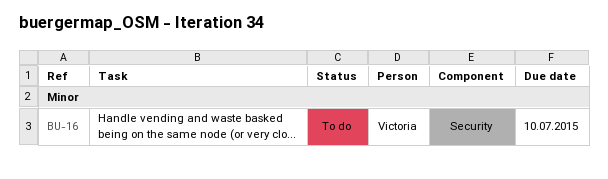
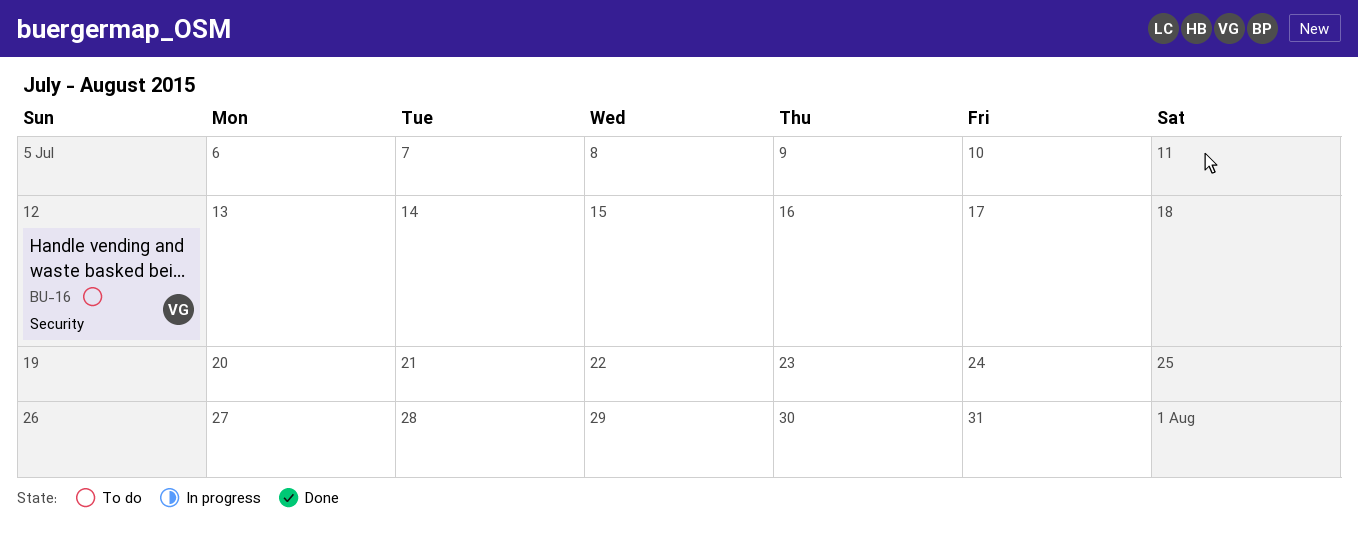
BU-16, due: Jul 10 -> Jul 12

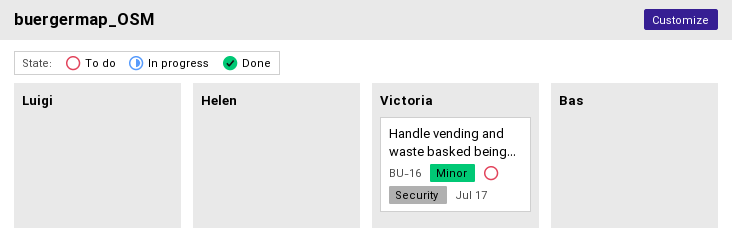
BU-16, due: Jul 12 -> Jul 17

